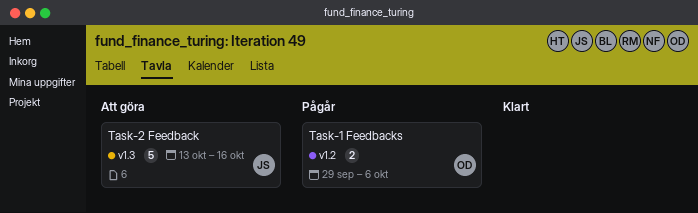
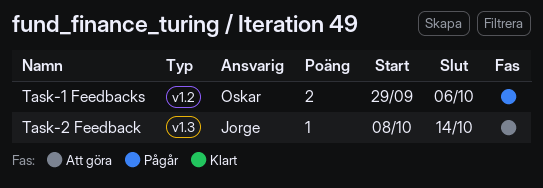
Task-2 Feedback, estimate: 5 -> 1
Task-2 Feedback, start: Oct 13 -> Oct 8
Task-2 Feedback, due: Oct 16 -> Oct 14

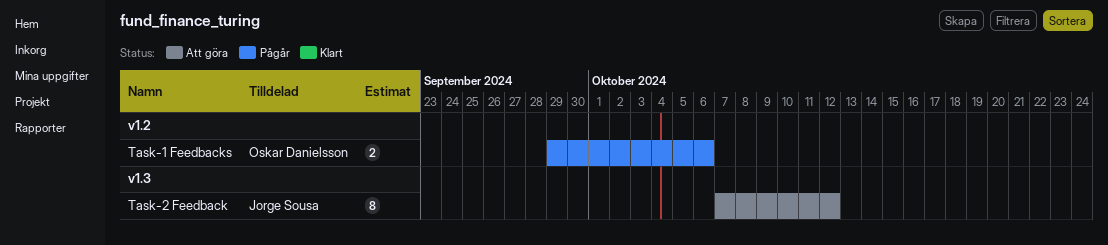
Task-2 Feedback, estimate: 1 -> 8
Task-2 Feedback, start: Oct 8 -> Oct 7
Task-2 Feedback, due: Oct 14 -> Oct 12

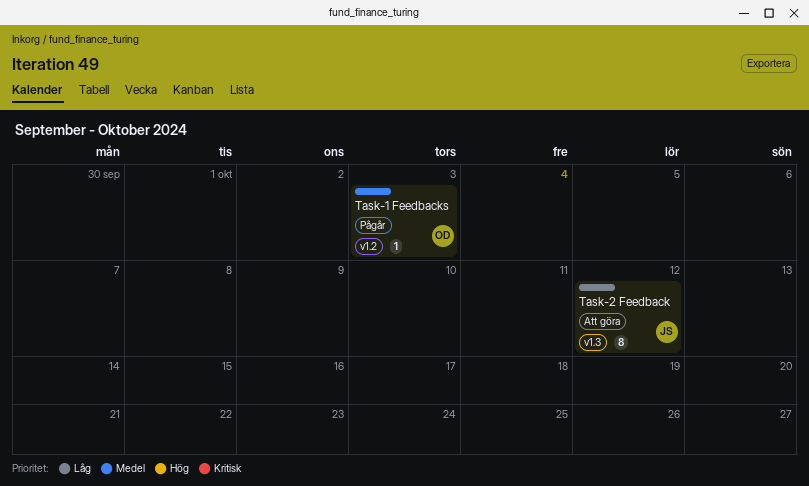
Task-1 Feedbacks, estimate: 2 -> 1
Task-1 Feedbacks, due: Oct 6 -> Oct 3

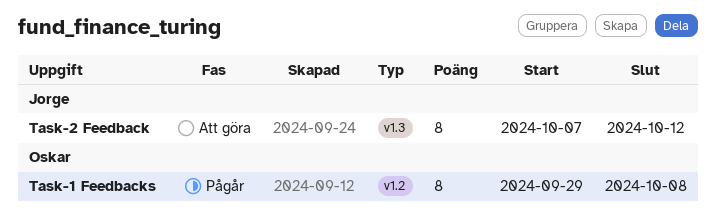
Task-1 Feedbacks, estimate: 1 -> 8
Task-1 Feedbacks, due: Oct 3 -> Oct 8

